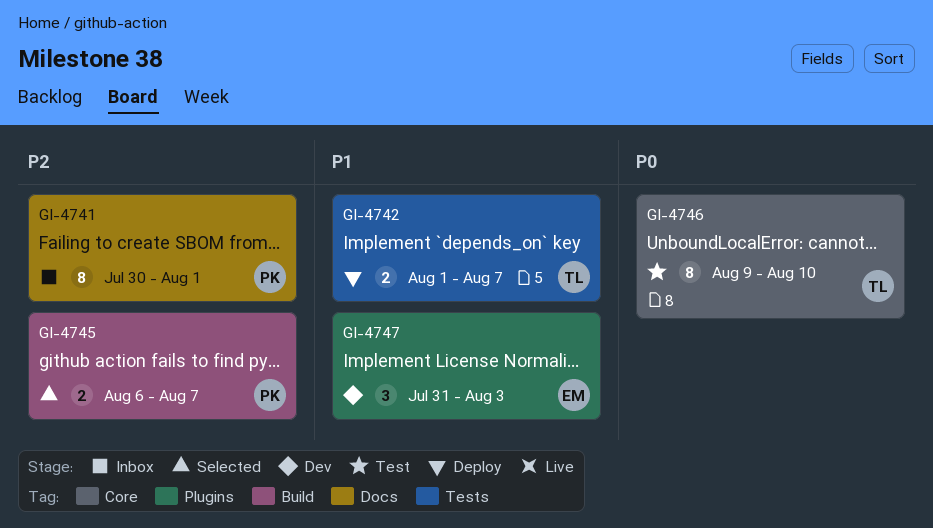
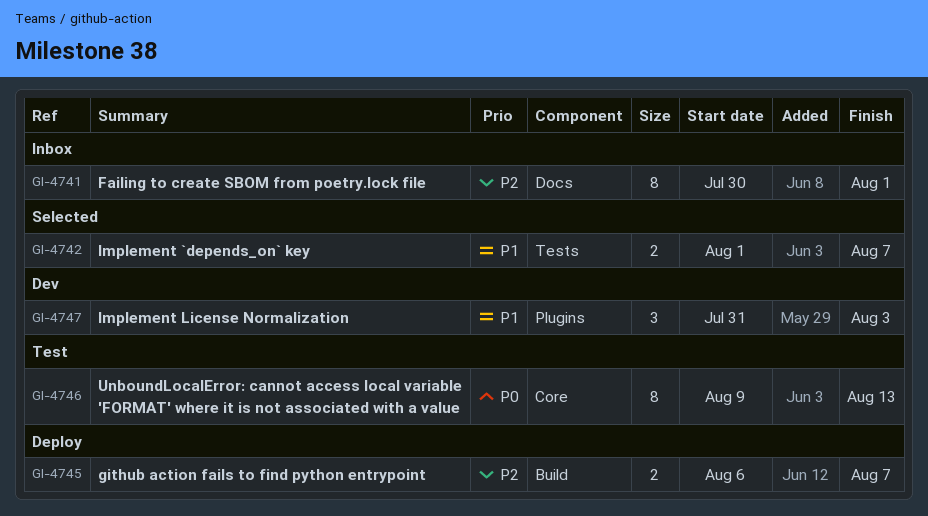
GI-4742, status: Deploy -> Selected
GI-4745, status: Selected -> Deploy
GI-4746, due: Aug 10 -> Aug 13

